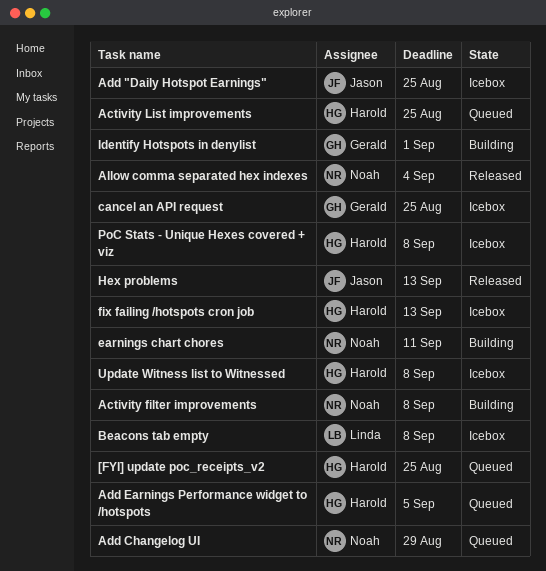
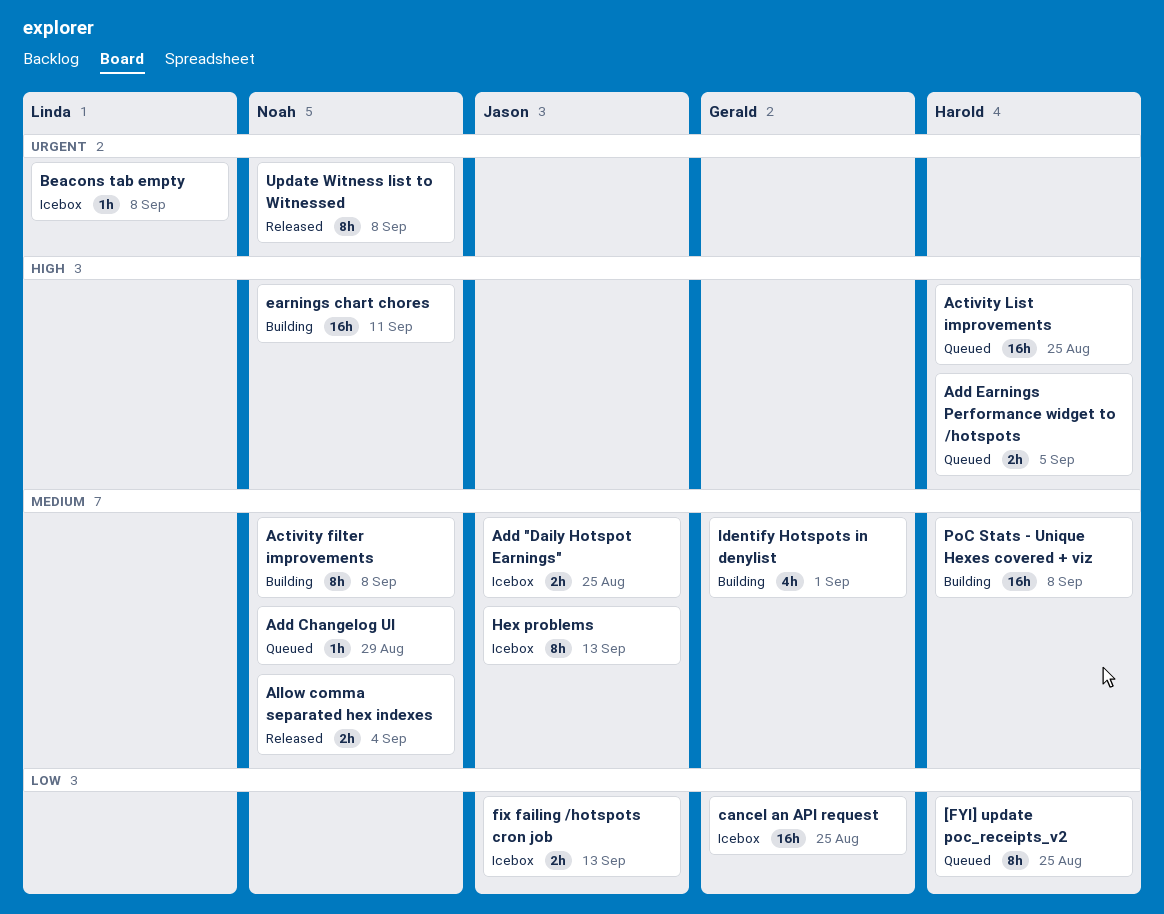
fix failing /hotspots cron job, owner: Harold -> Jason
Hex problems, status: Released -> Icebox
PoC Stats - Unique Hexes covered + viz, status: Icebox -> Building
Update Witness list to Witnessed, status: Icebox -> Released
Update Witness list to Witnessed, owner: Harold -> Noah

